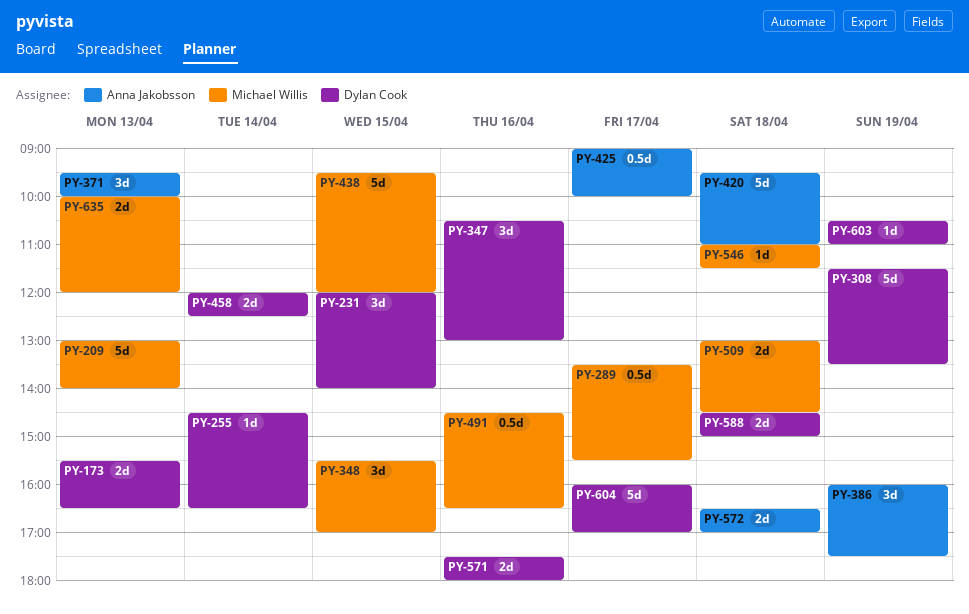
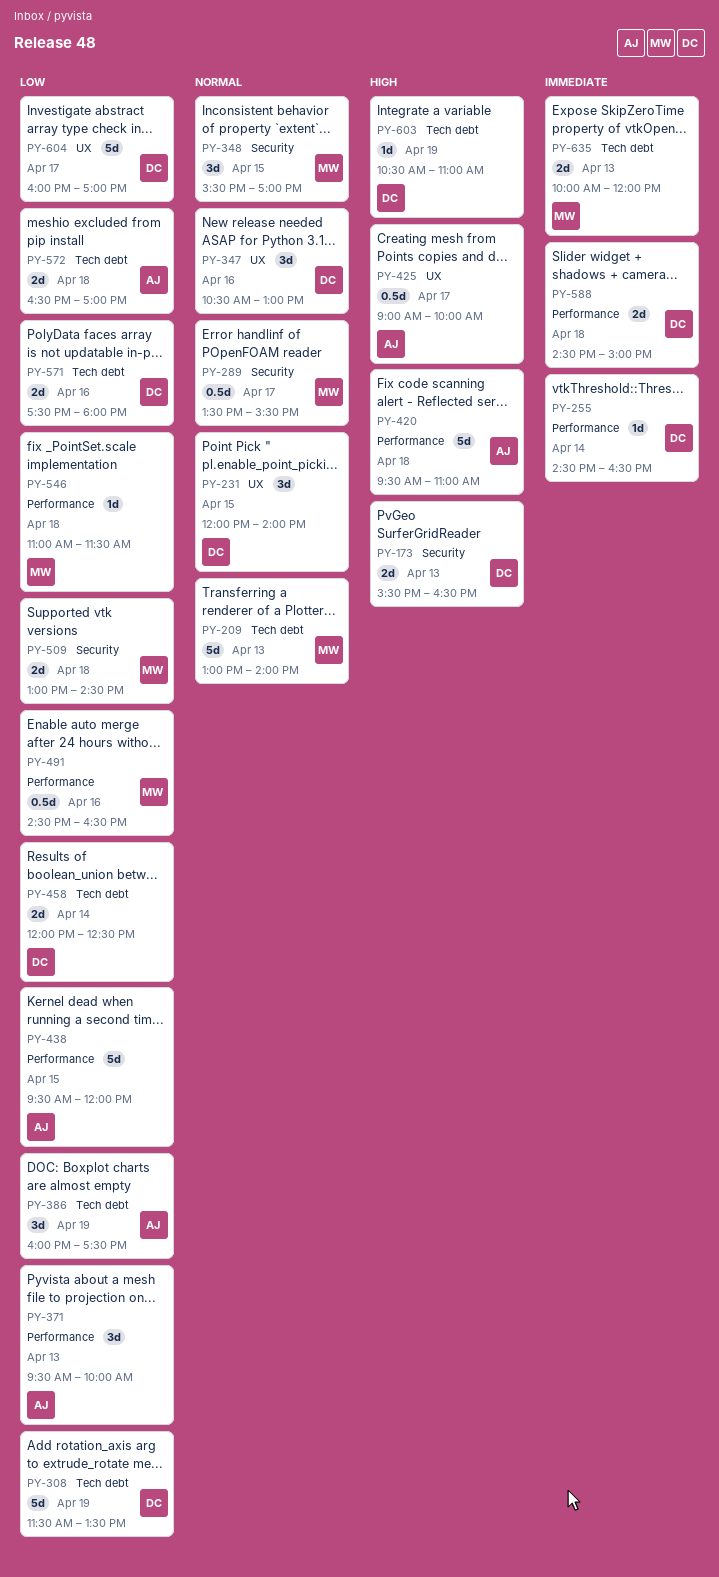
PY-438, owner: Michael Willis -> Anna Jakobsson

